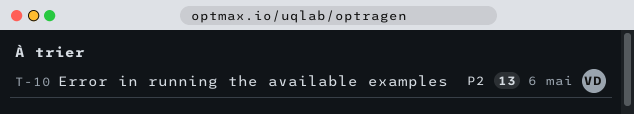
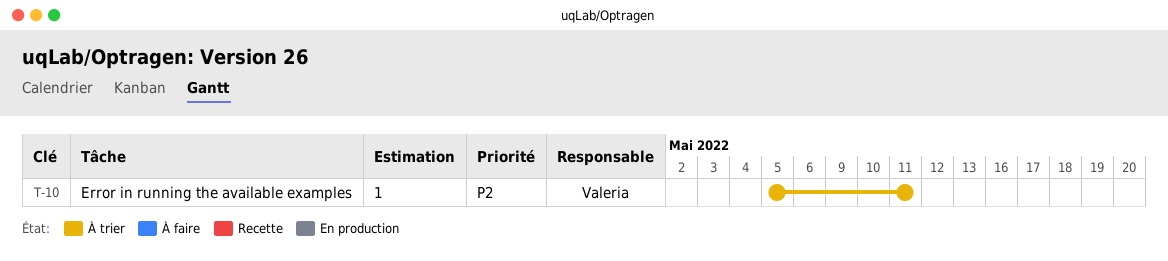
T-10, estimate: 13 -> 1
T-10, due: May 6 -> May 11

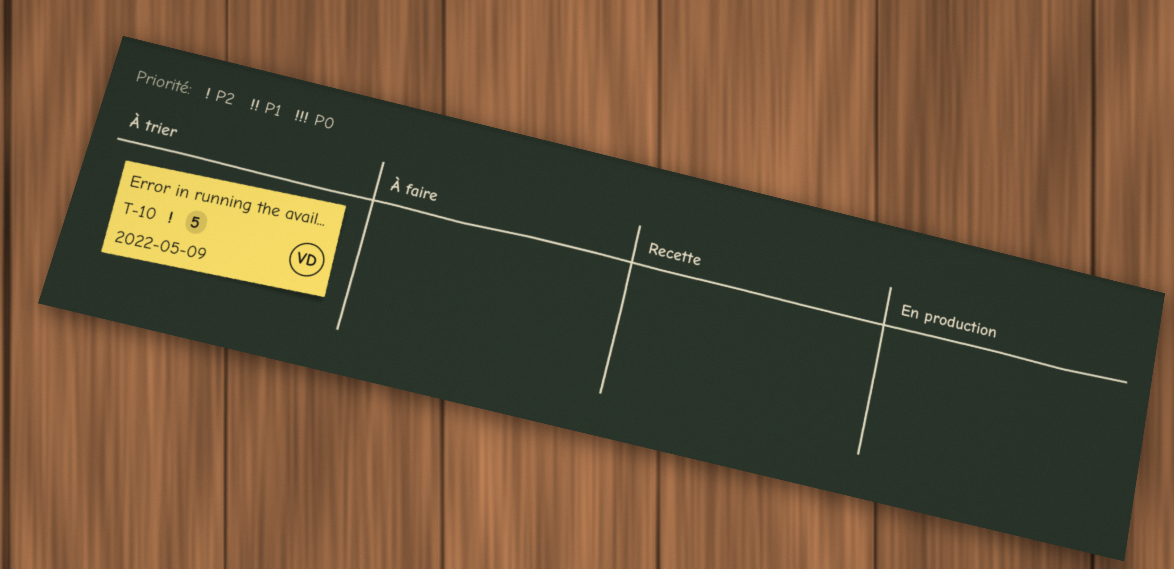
T-10, estimate: 1 -> 5
T-10, due: May 11 -> May 9

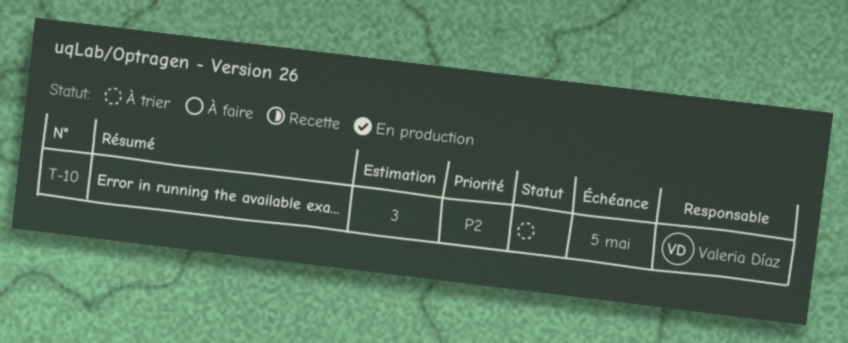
T-10, estimate: 5 -> 3
T-10, due: May 9 -> May 5

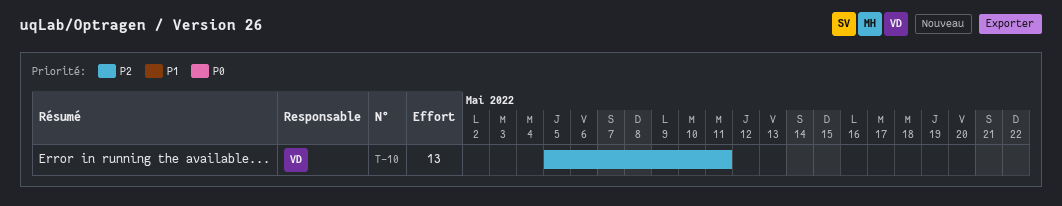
T-10, estimate: 3 -> 13
T-10, due: May 5 -> May 11

